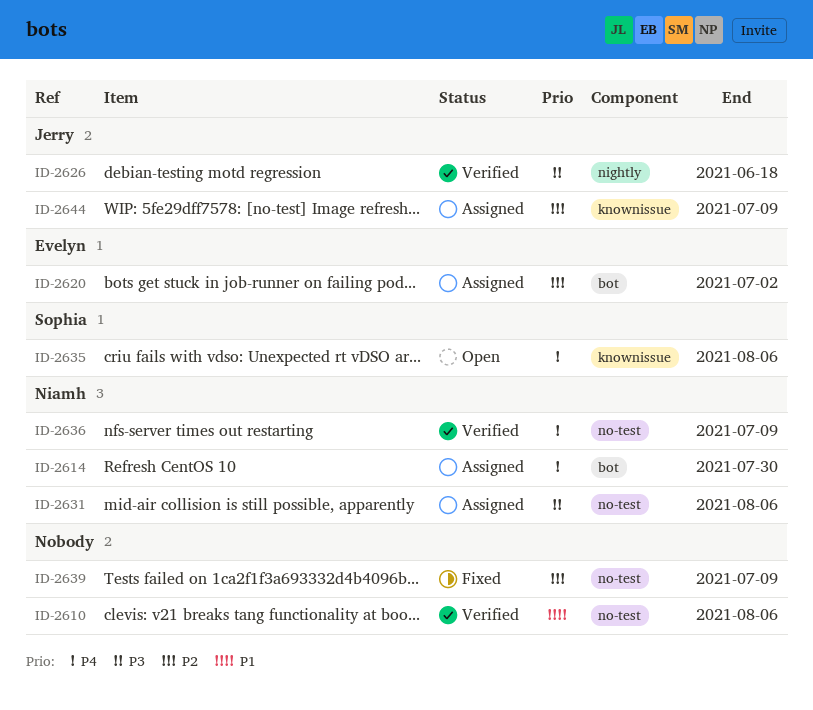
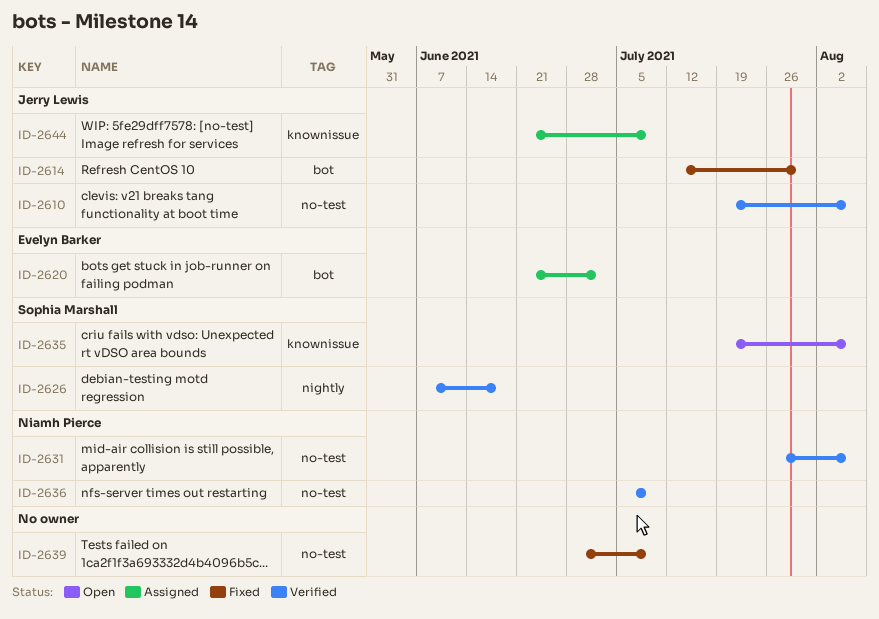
ID-2610, owner: none -> Jerry Lewis
ID-2614, status: Assigned -> Fixed
ID-2614, owner: Niamh Pierce -> Jerry Lewis
ID-2626, owner: Jerry Lewis -> Sophia Marshall
ID-2631, status: Assigned -> Verified

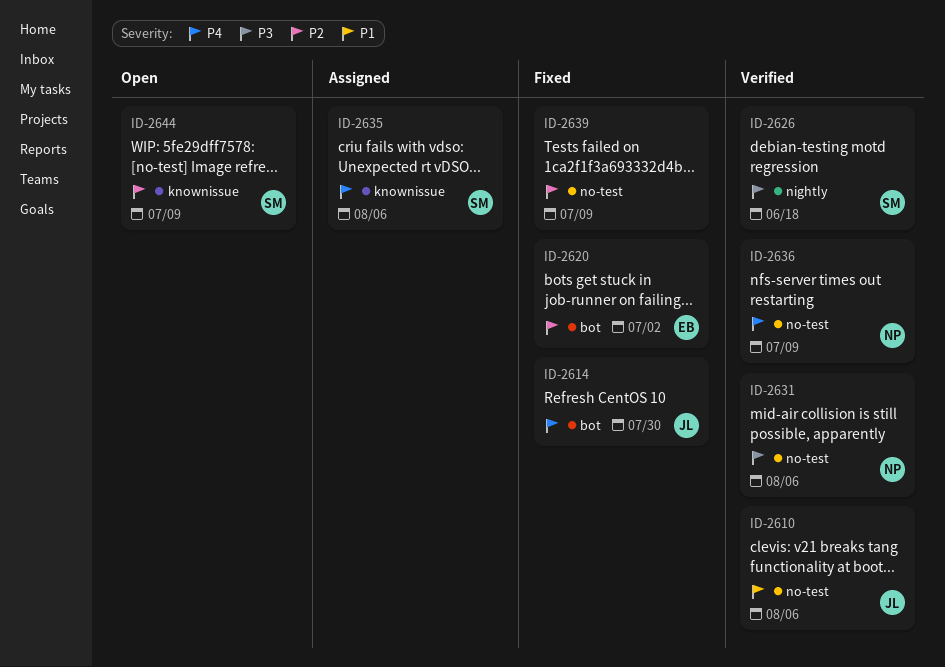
ID-2620, status: Assigned -> Fixed
ID-2635, status: Open -> Assigned
ID-2644, status: Assigned -> Open
ID-2644, owner: Jerry Lewis -> Sophia Marshall

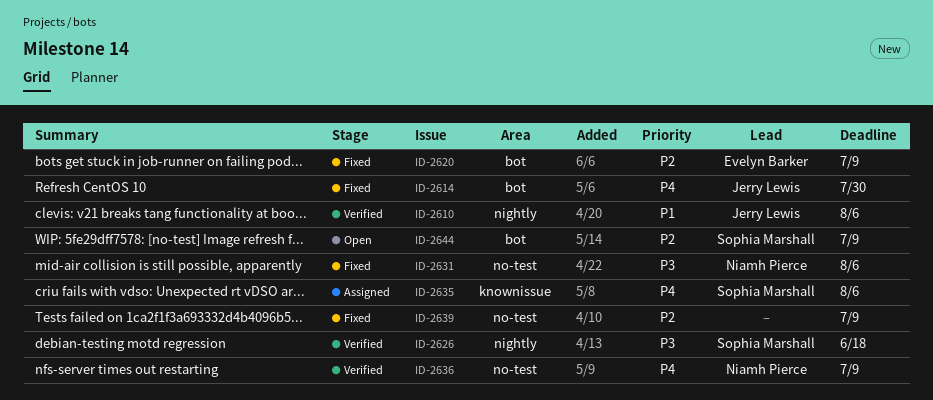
ID-2610, label: no-test -> nightly
ID-2620, due: Jul 2 -> Jul 9
ID-2631, status: Verified -> Fixed
ID-2644, label: knownissue -> bot

